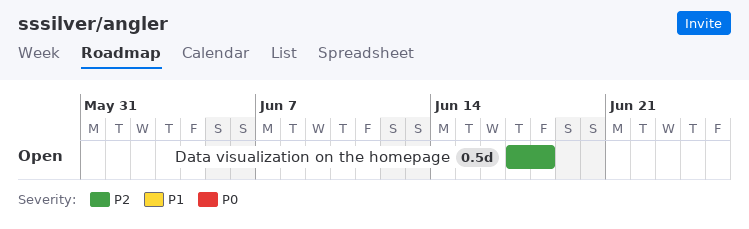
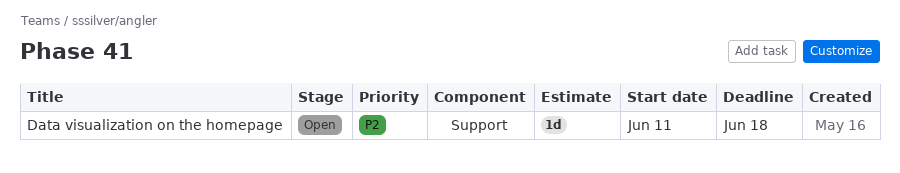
Data visualization on the homepage, estimate: 0.5d -> 1d
Data visualization on the homepage, start: Jun 17 -> Jun 11

